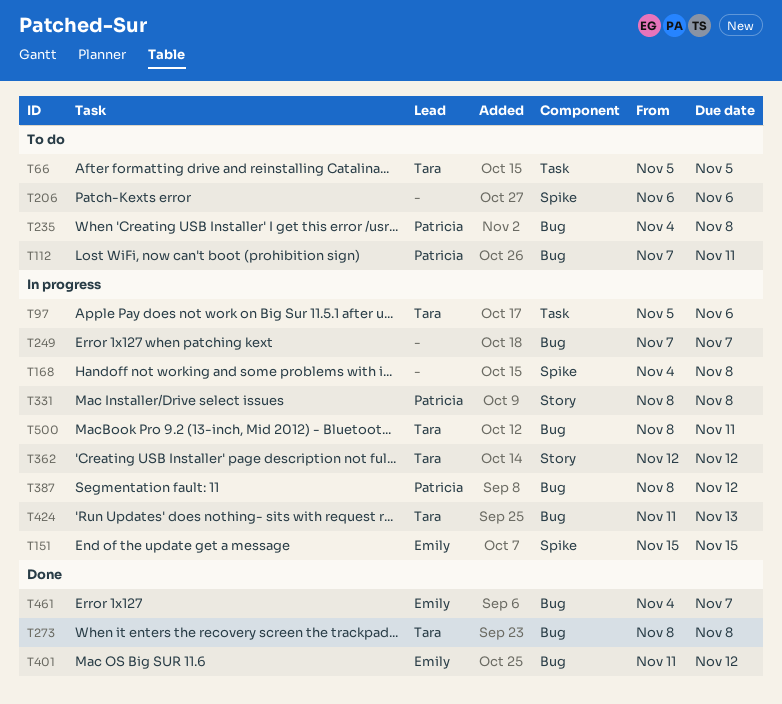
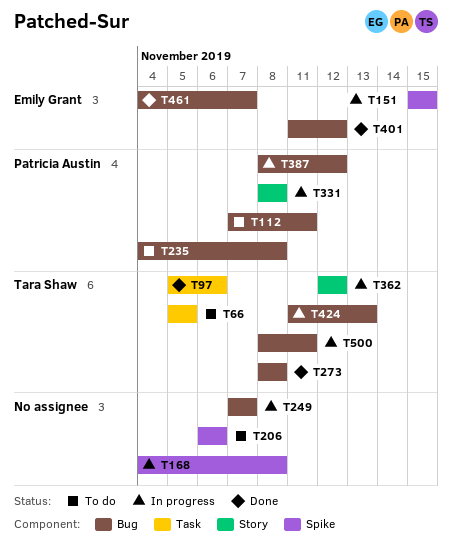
T97, status: In progress -> Done

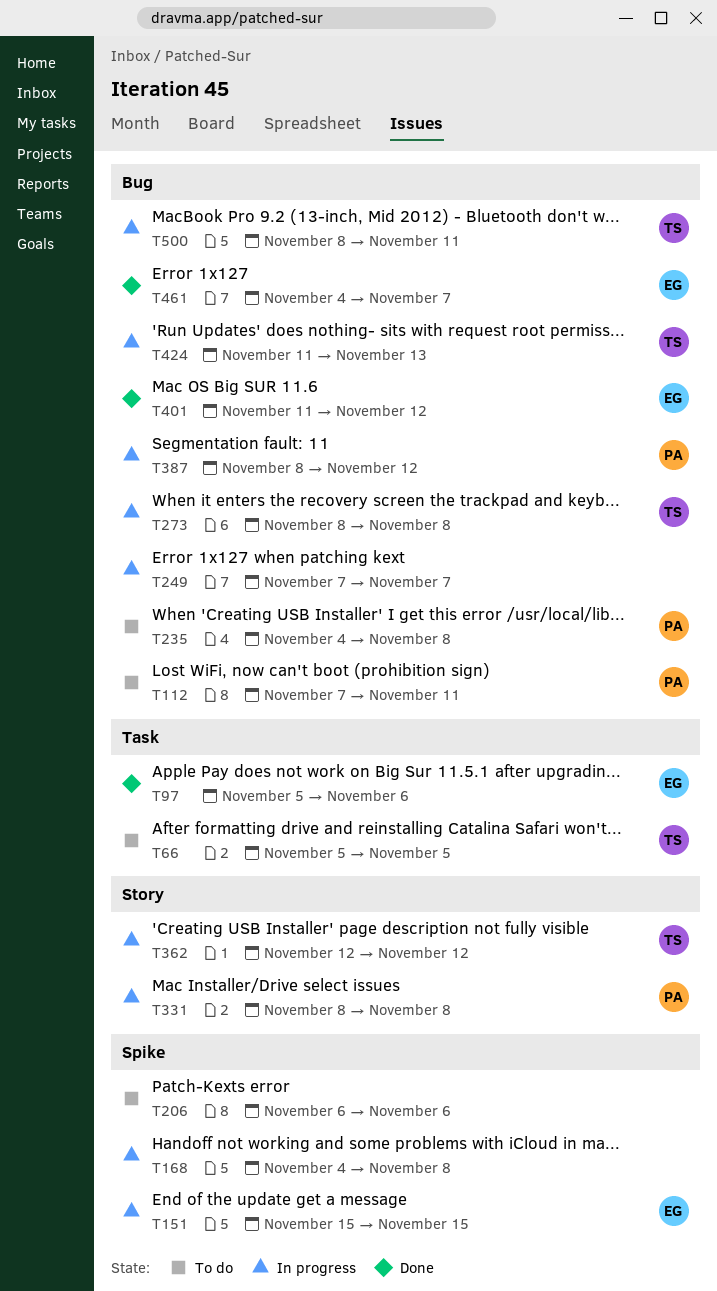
T97, owner: Tara Shaw -> Emily Grant
T273, status: Done -> In progress

